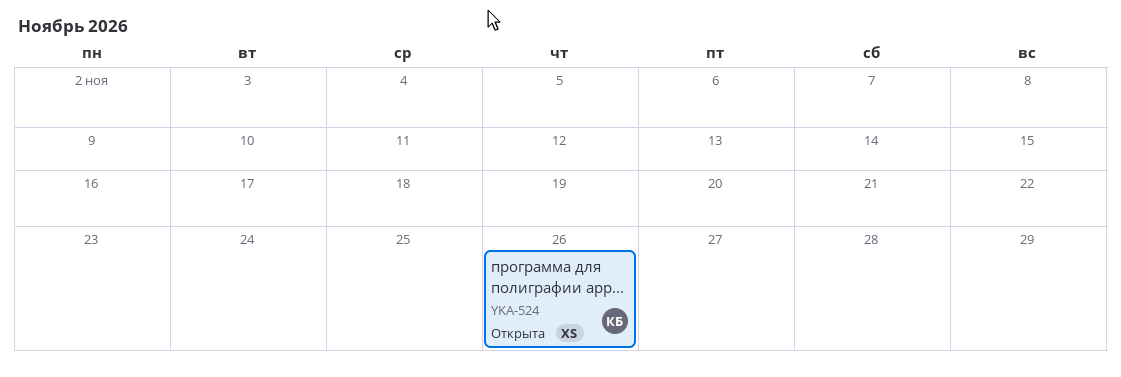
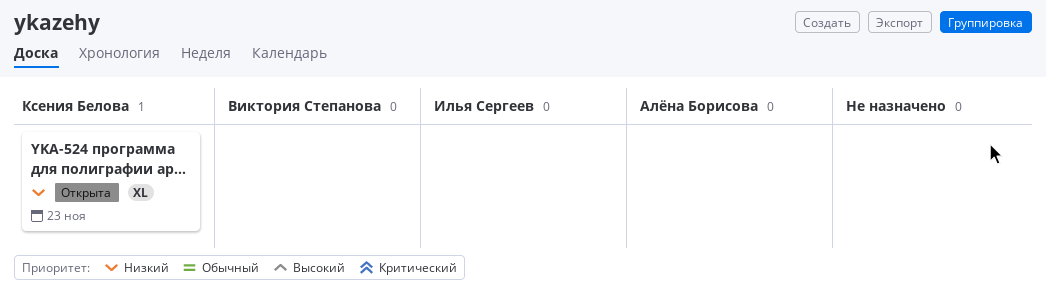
YKA-524, estimate: XS -> XL
YKA-524, due: Nov 26 -> Nov 23

